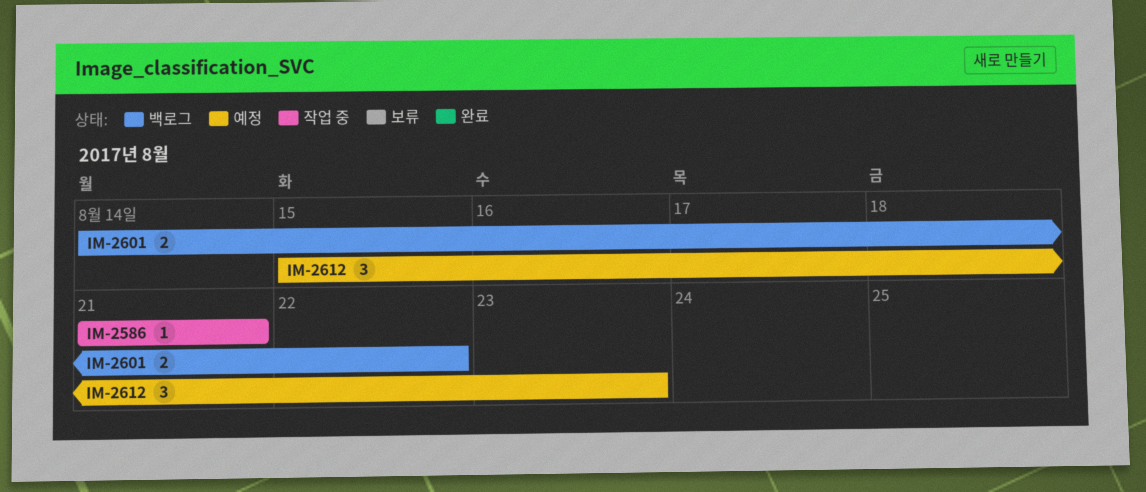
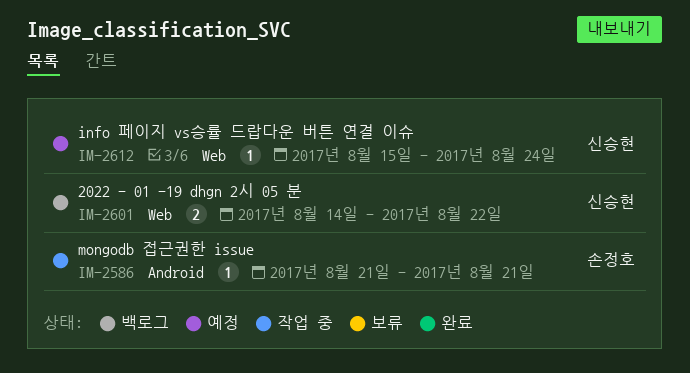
IM-2612, estimate: 3 -> 1
IM-2612, due: Aug 23 -> Aug 24

